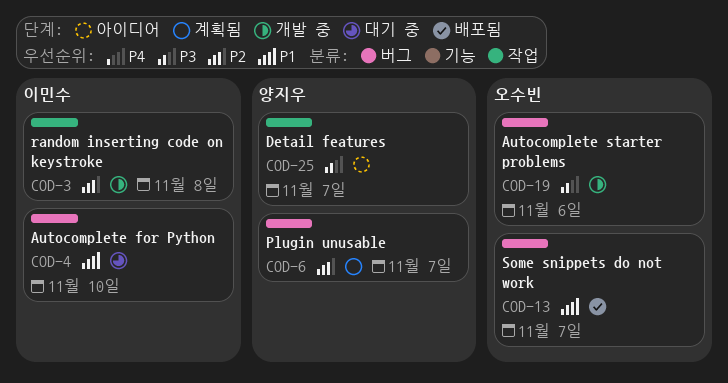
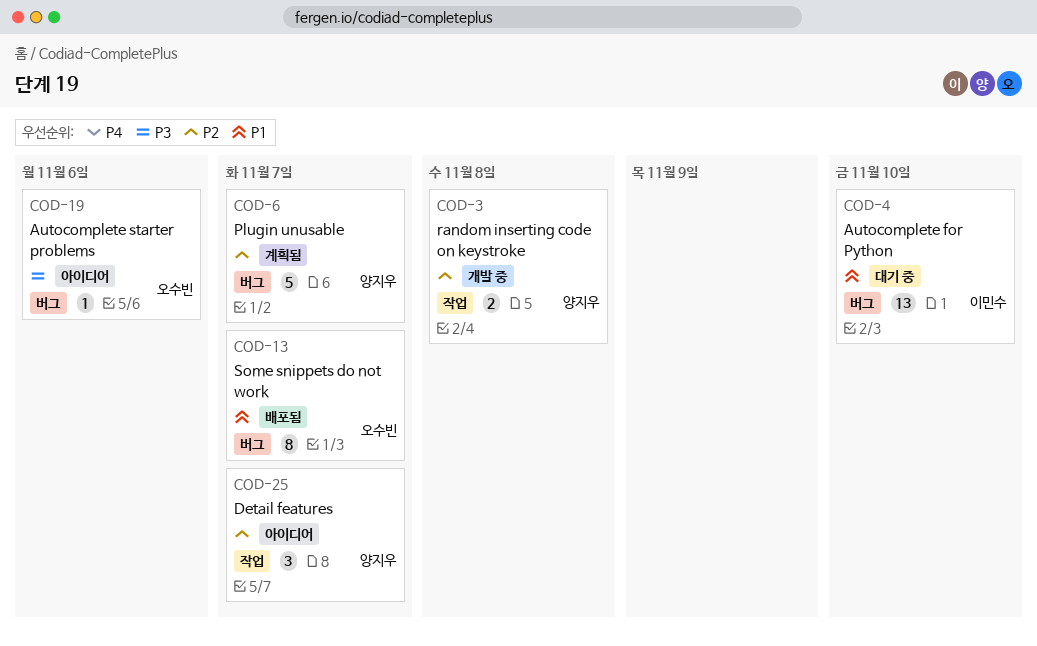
COD-3, owner: 이민수 -> 양지우
COD-19, status: 개발 중 -> 아이디어
COD-25, priority: P3 -> P2

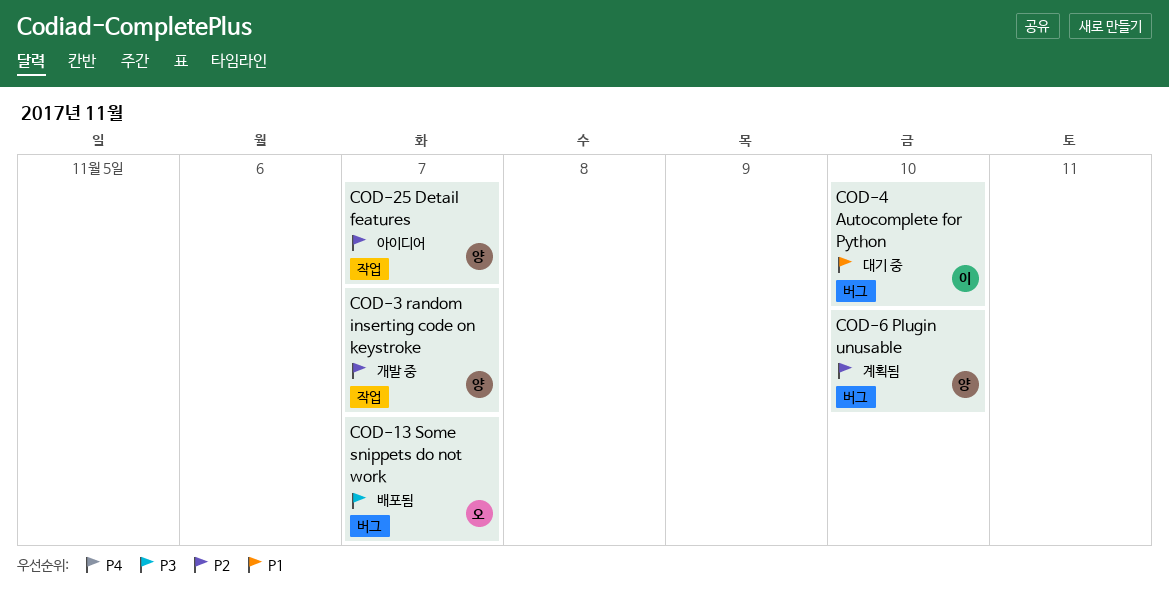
COD-3, due: Nov 8 -> Nov 7
COD-6, due: Nov 7 -> Nov 10
COD-13, priority: P1 -> P3
COD-19: present -> none

